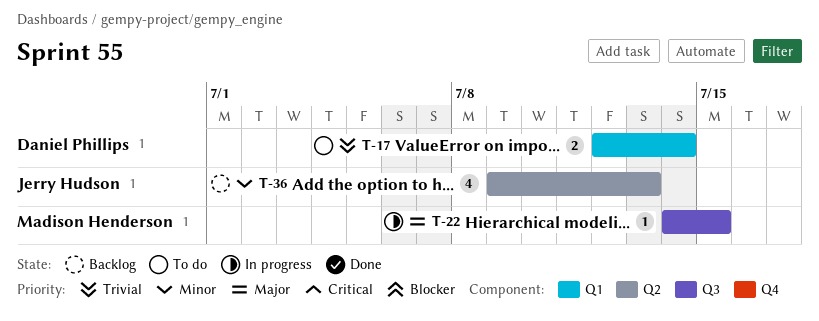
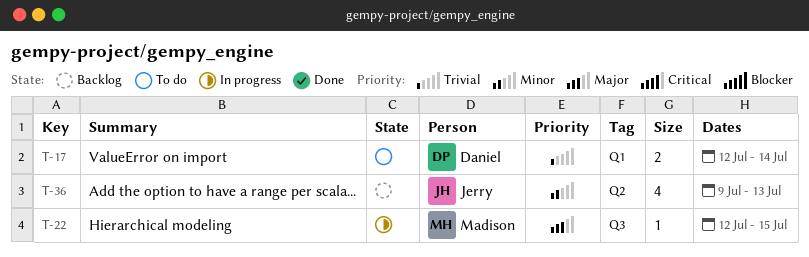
T-22, start: Jul 14 -> Jul 12

